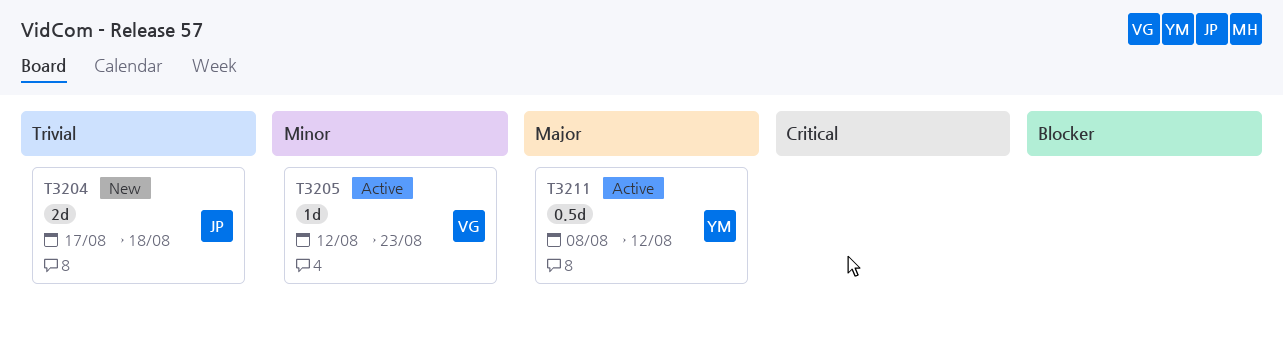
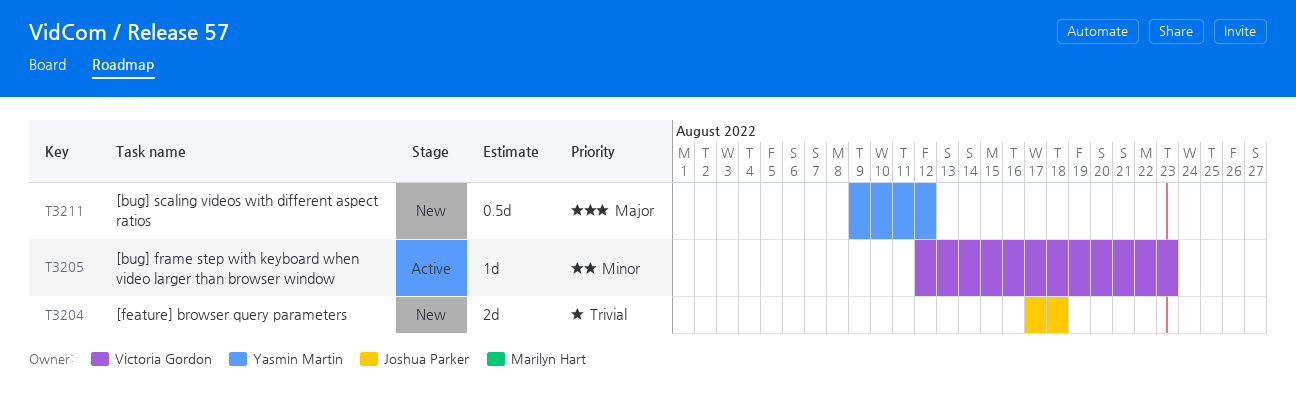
T3211, status: Active -> New
T3211, start: Aug 8 -> Aug 9

